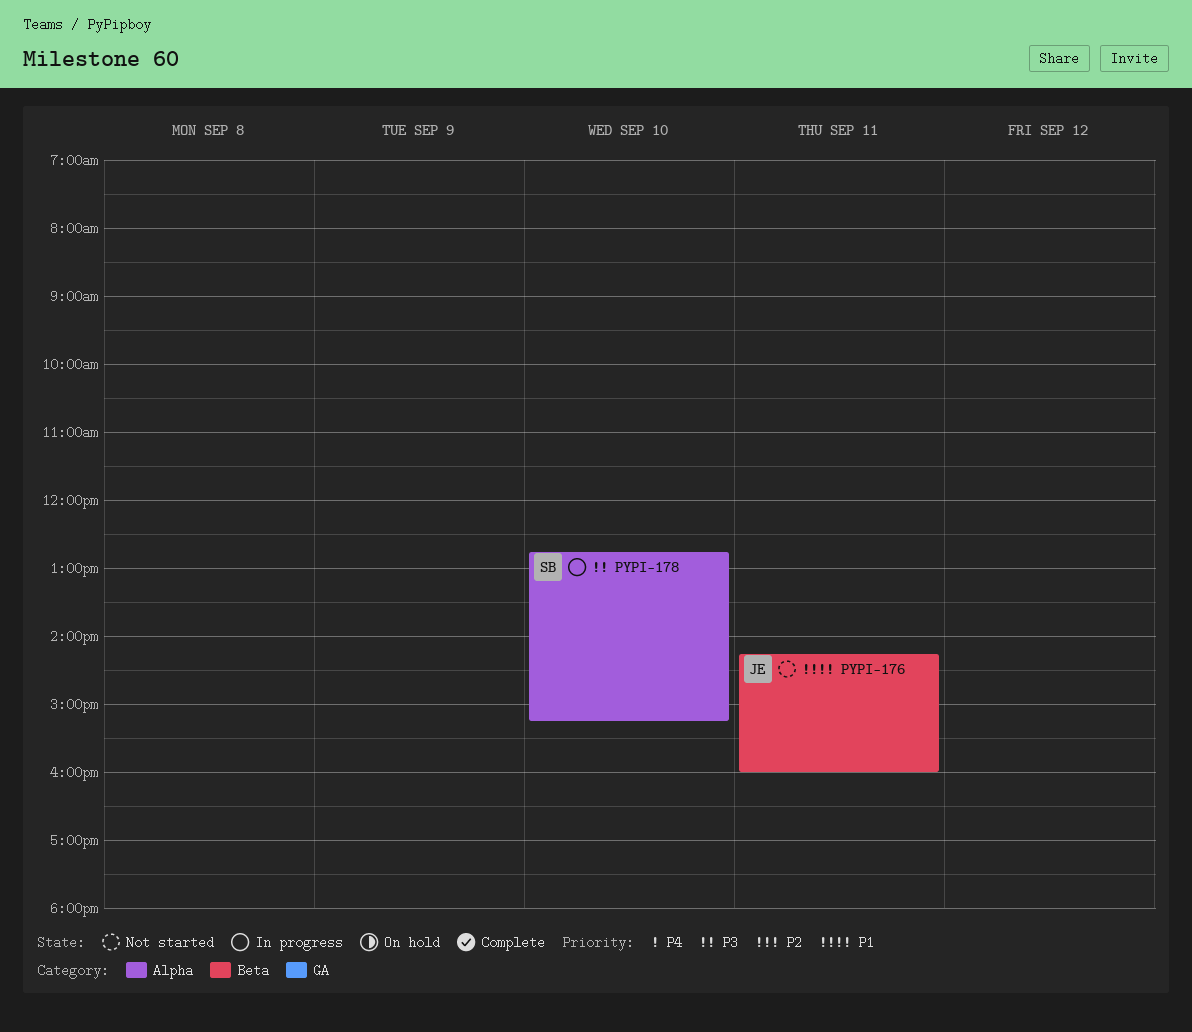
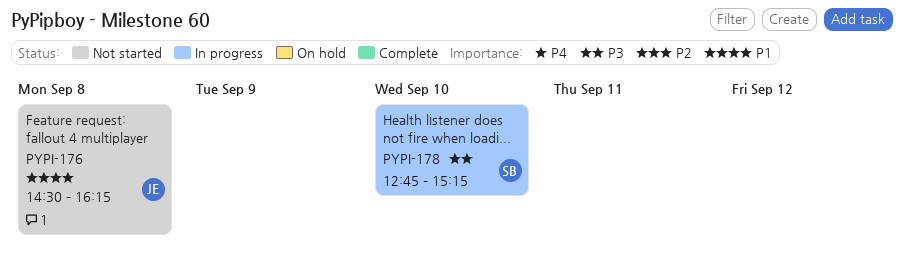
PYPI-176, day: Sep 11 -> Sep 8
PYPI-176, begins: 14:15 -> 14:30
PYPI-176, ends: 16:00 -> 16:15

